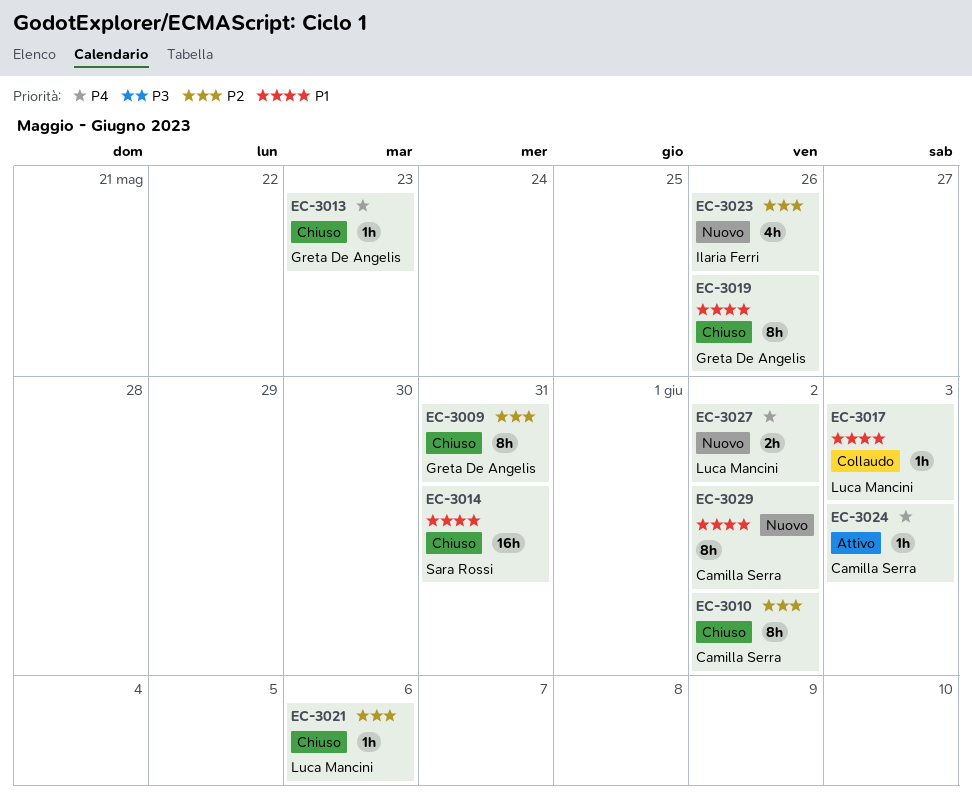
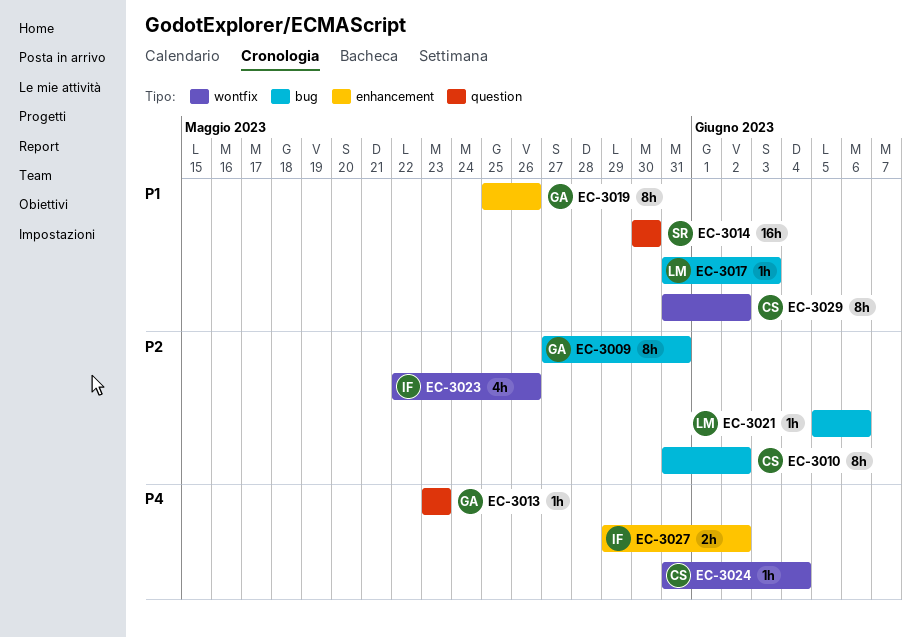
EC-3014, due: May 31 -> May 30
EC-3024, due: Jun 3 -> Jun 4
EC-3027, owner: Luca Mancini -> Ilaria Ferri

